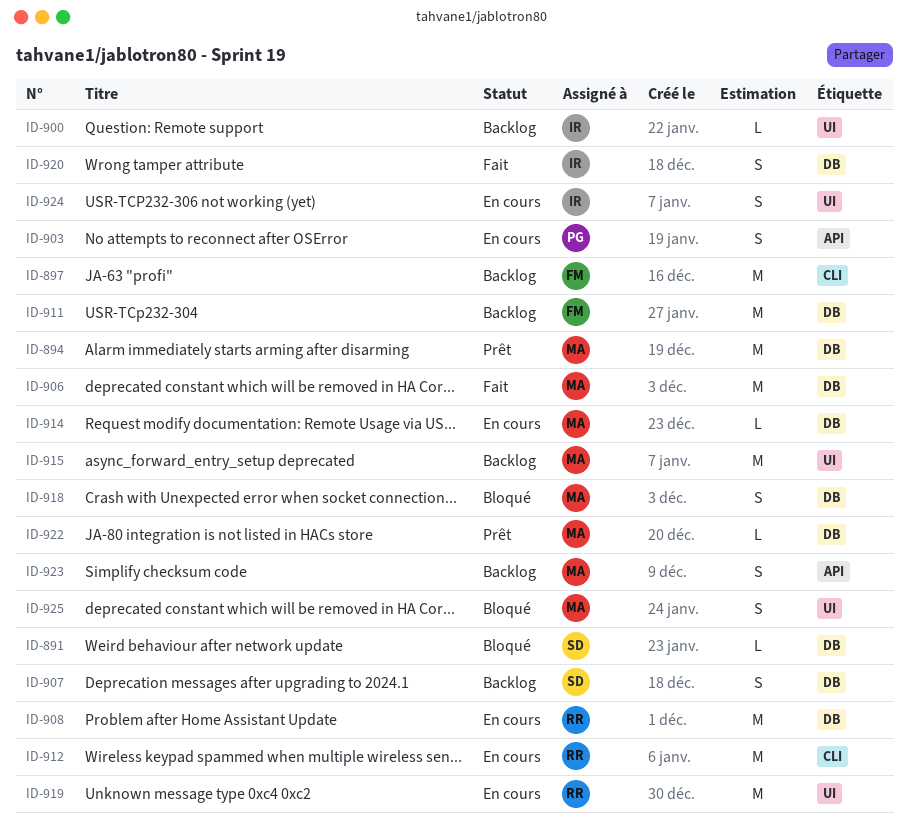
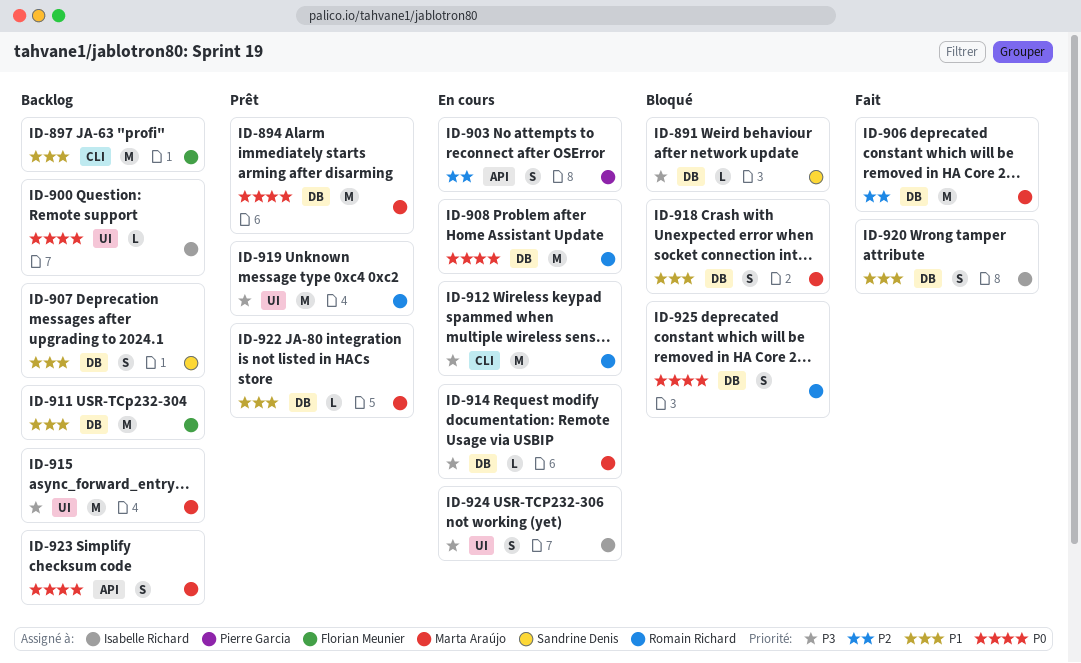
ID-919, status: En cours -> Prêt
ID-925, owner: Marta Araújo -> Romain Richard
ID-925, label: UI -> DB

